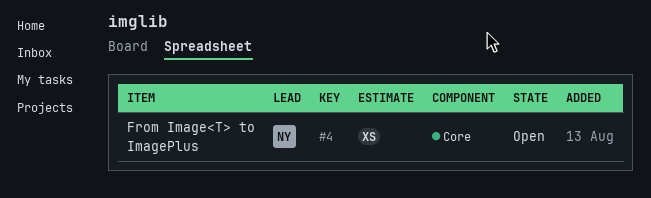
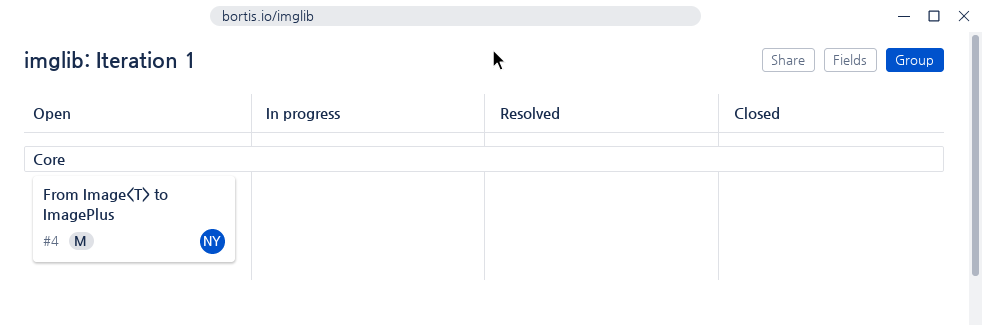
#4, estimate: XS -> M

